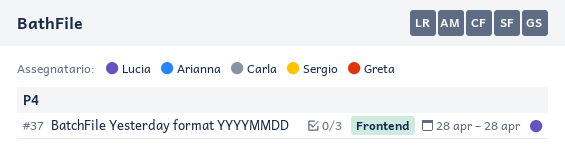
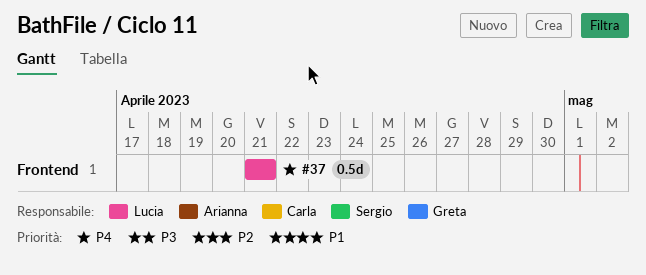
#37, start: Apr 28 -> Apr 21
#37, due: Apr 28 -> Apr 21

